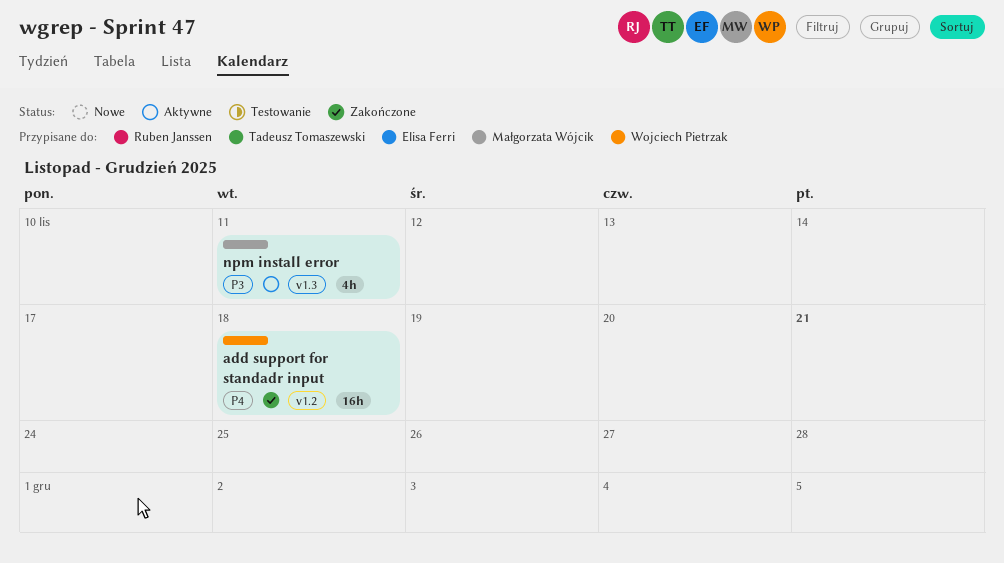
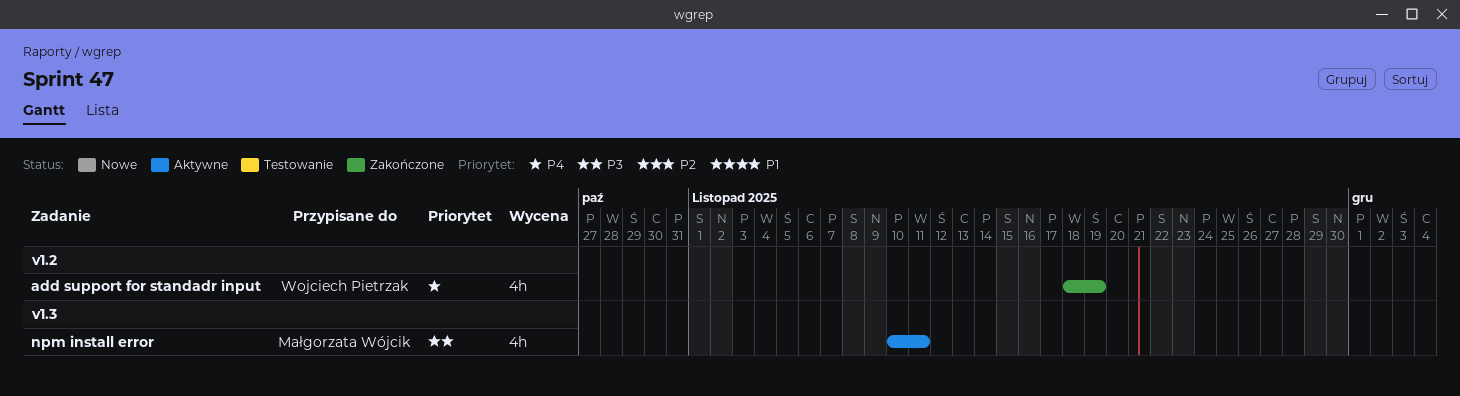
add support for standadr input, estimate: 16h -> 4h
add support for standadr input, due: Nov 18 -> Nov 19

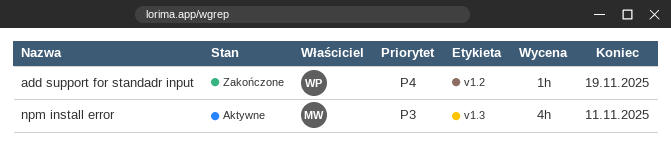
add support for standadr input, estimate: 4h -> 1h

